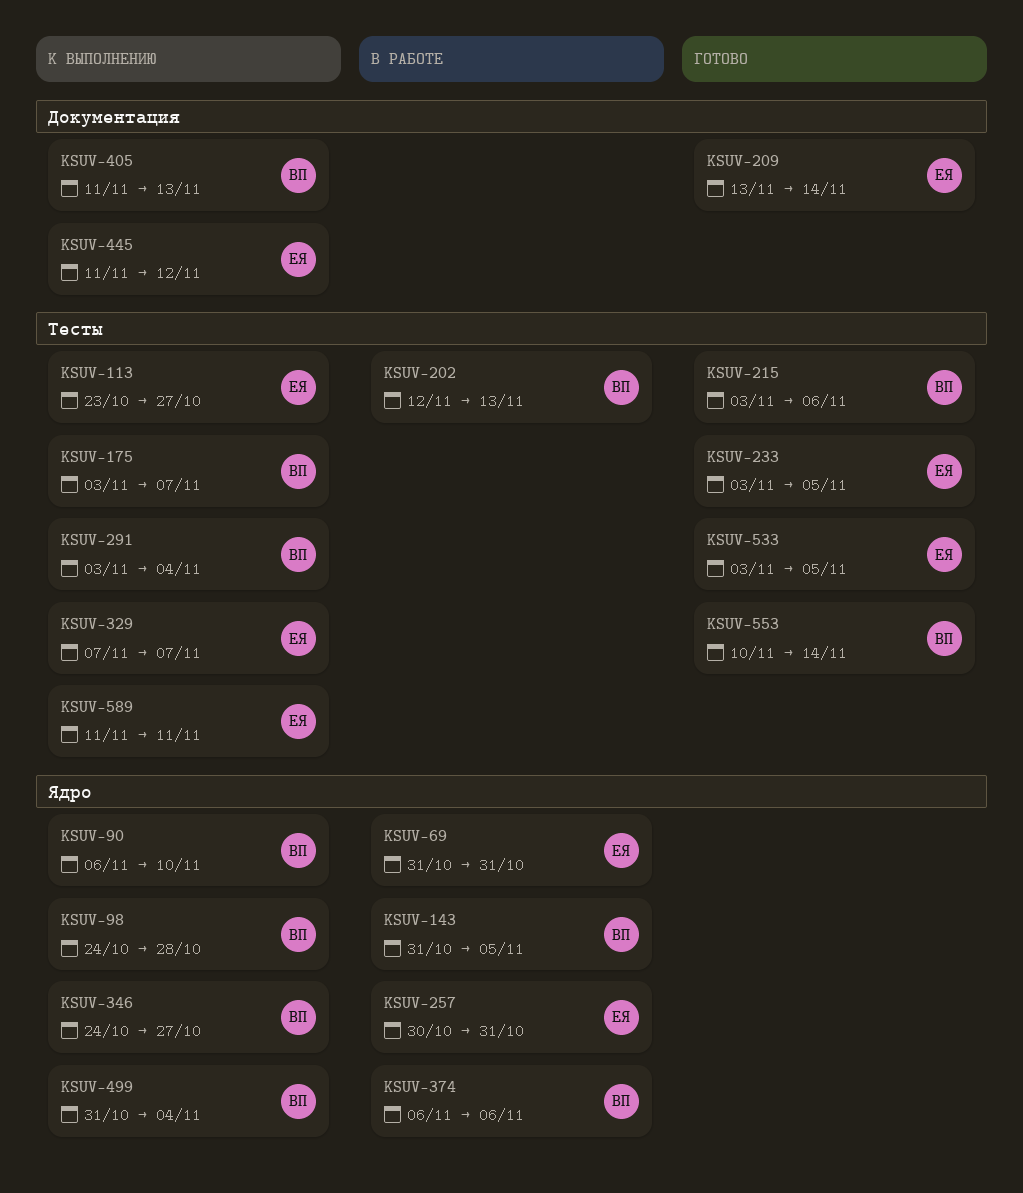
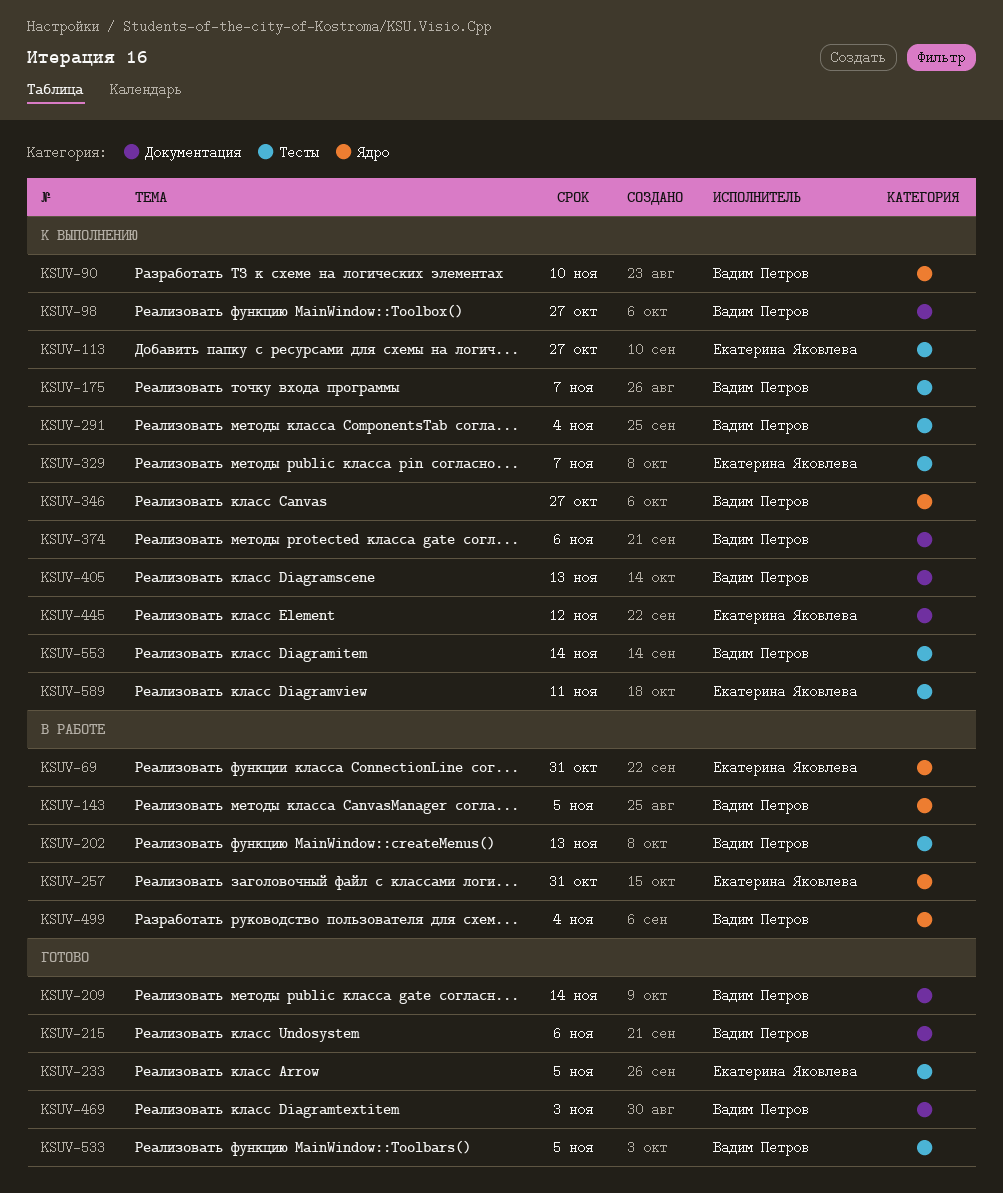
KSUV-98, label: Ядро -> Документация
KSUV-98, due: Oct 28 -> Oct 27
KSUV-209, owner: Екатерина Яковлева -> Вадим Петров
KSUV-215, label: Тесты -> Документация
KSUV-374, status: В работе -> К выполнению
KSUV-374, label: Ядро -> Документация
KSUV-469: none -> present
KSUV-499, status: К выполнению -> В работе
KSUV-533, owner: Екатерина Яковлева -> Вадим Петров
KSUV-553, status: Готово -> К выполнению

